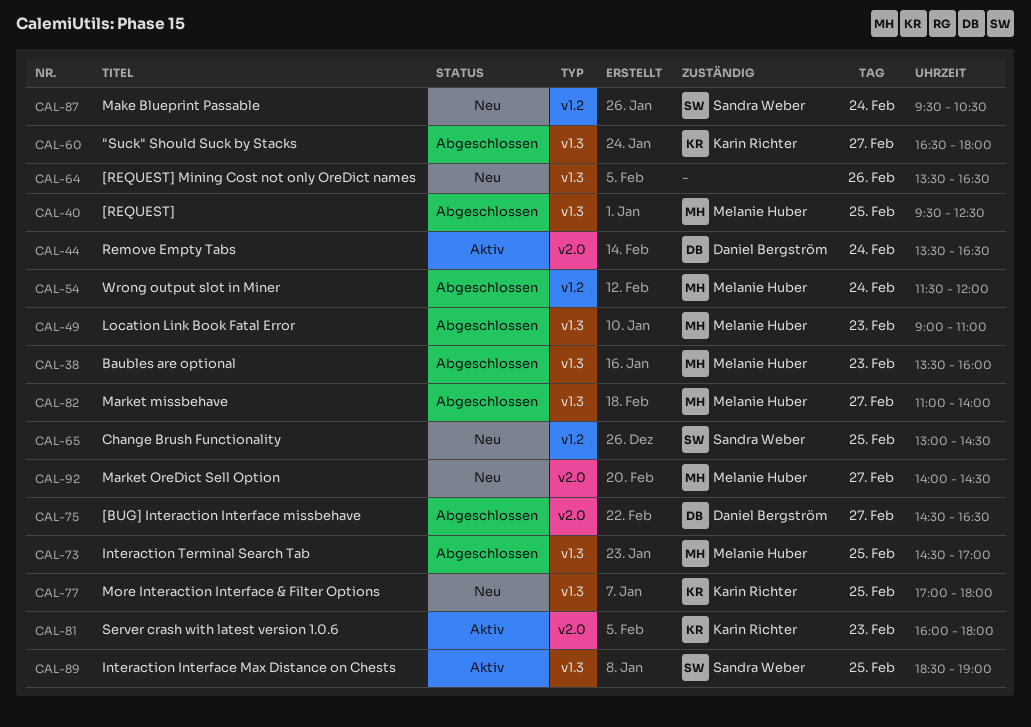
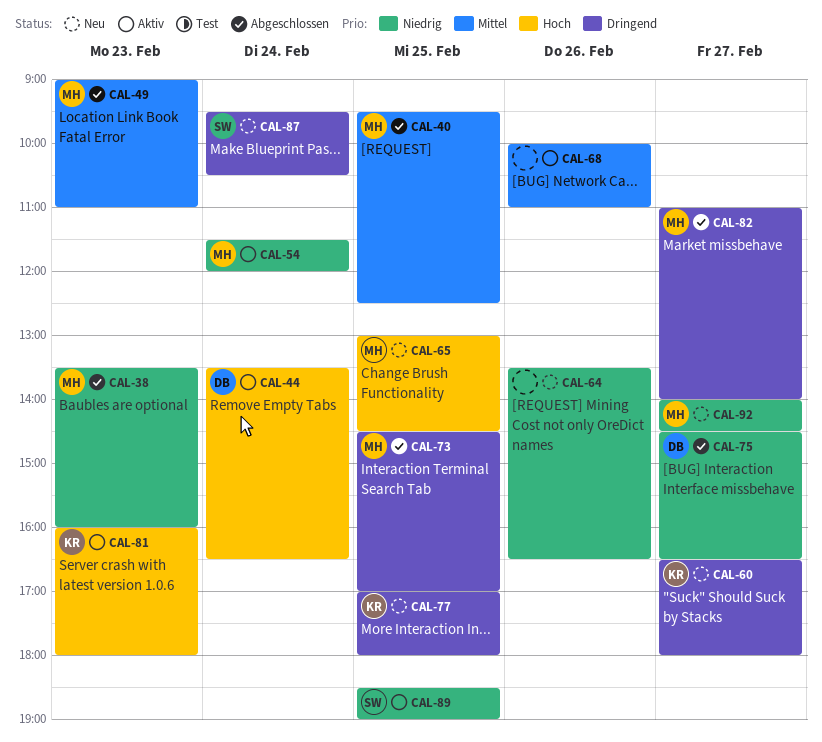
CAL-54, status: Abgeschlossen -> Aktiv
CAL-60, status: Abgeschlossen -> Neu
CAL-65, owner: Sandra Weber -> Melanie Huber
CAL-68: none -> present

